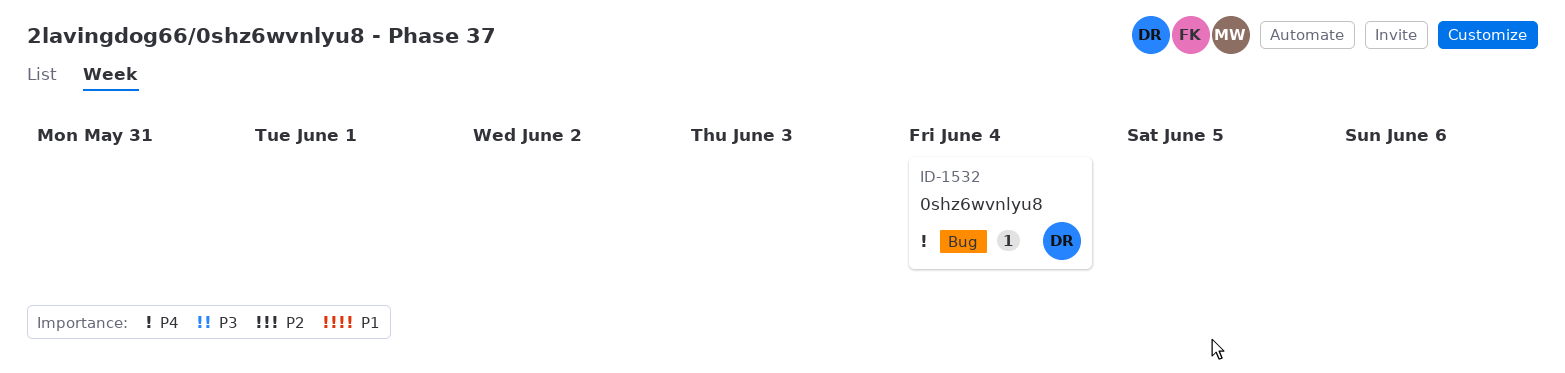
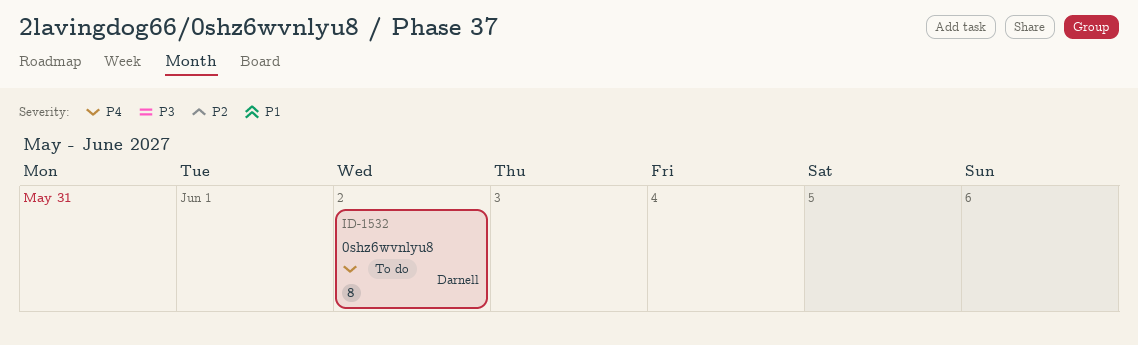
ID-1532, estimate: 1 -> 8
ID-1532, due: Jun 4 -> Jun 2

